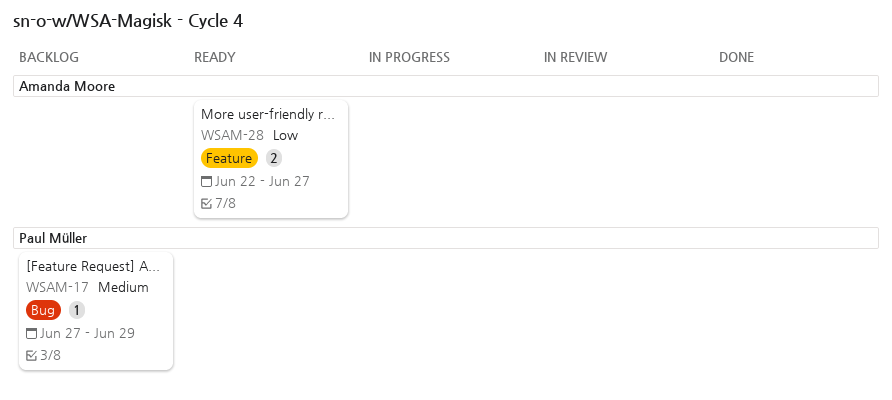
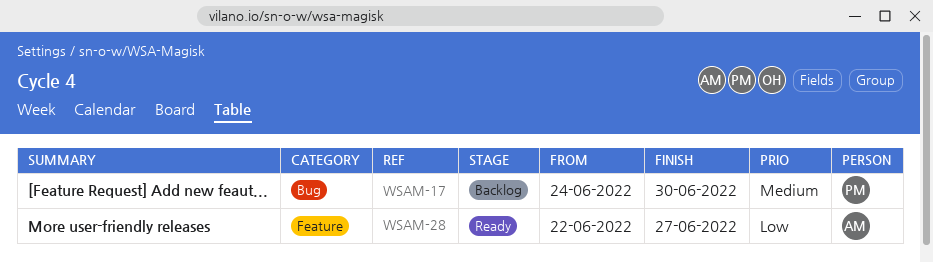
WSAM-17, start: Jun 27 -> Jun 24
WSAM-17, due: Jun 29 -> Jun 30

